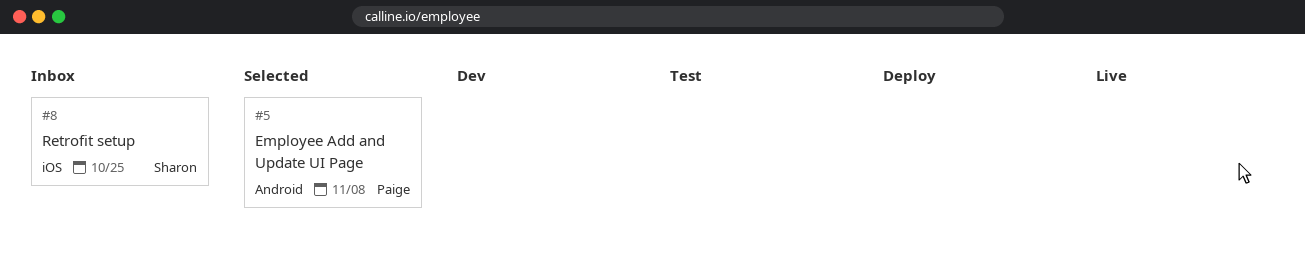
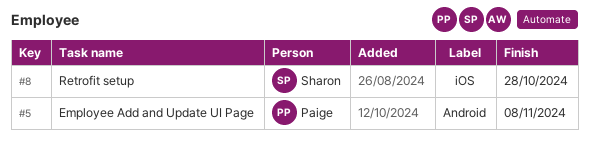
#8, due: Oct 25 -> Oct 28

